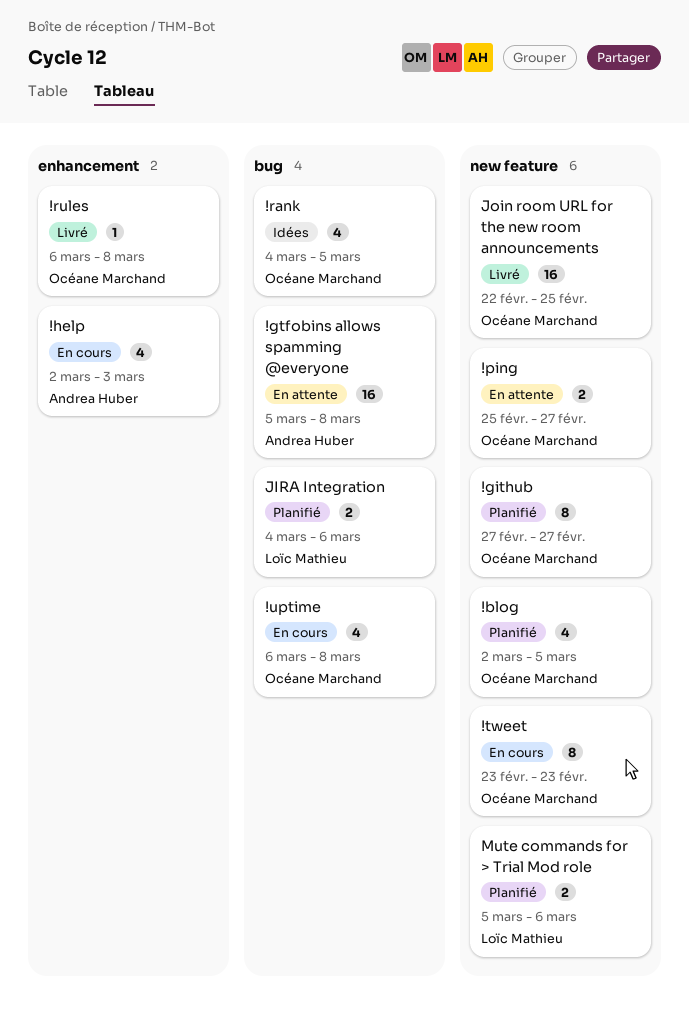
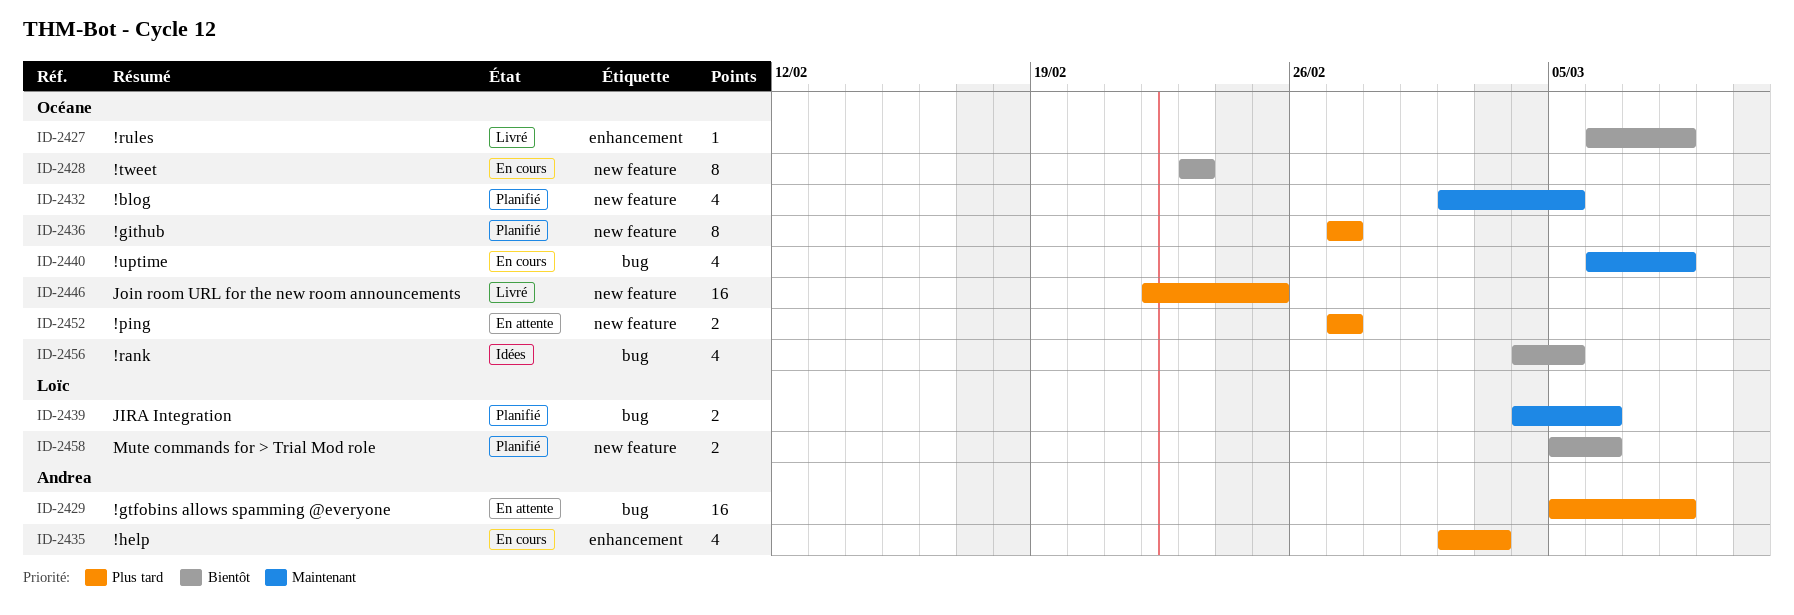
!ping, start: Feb 25 -> Feb 27

